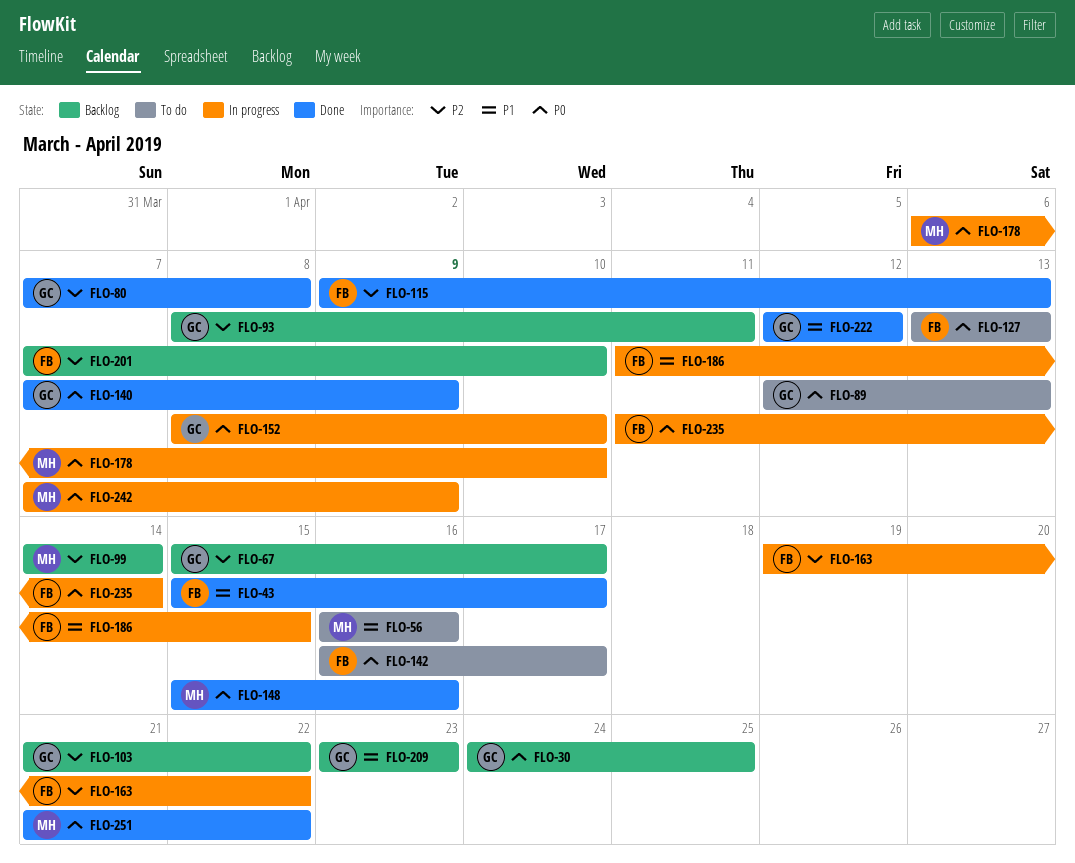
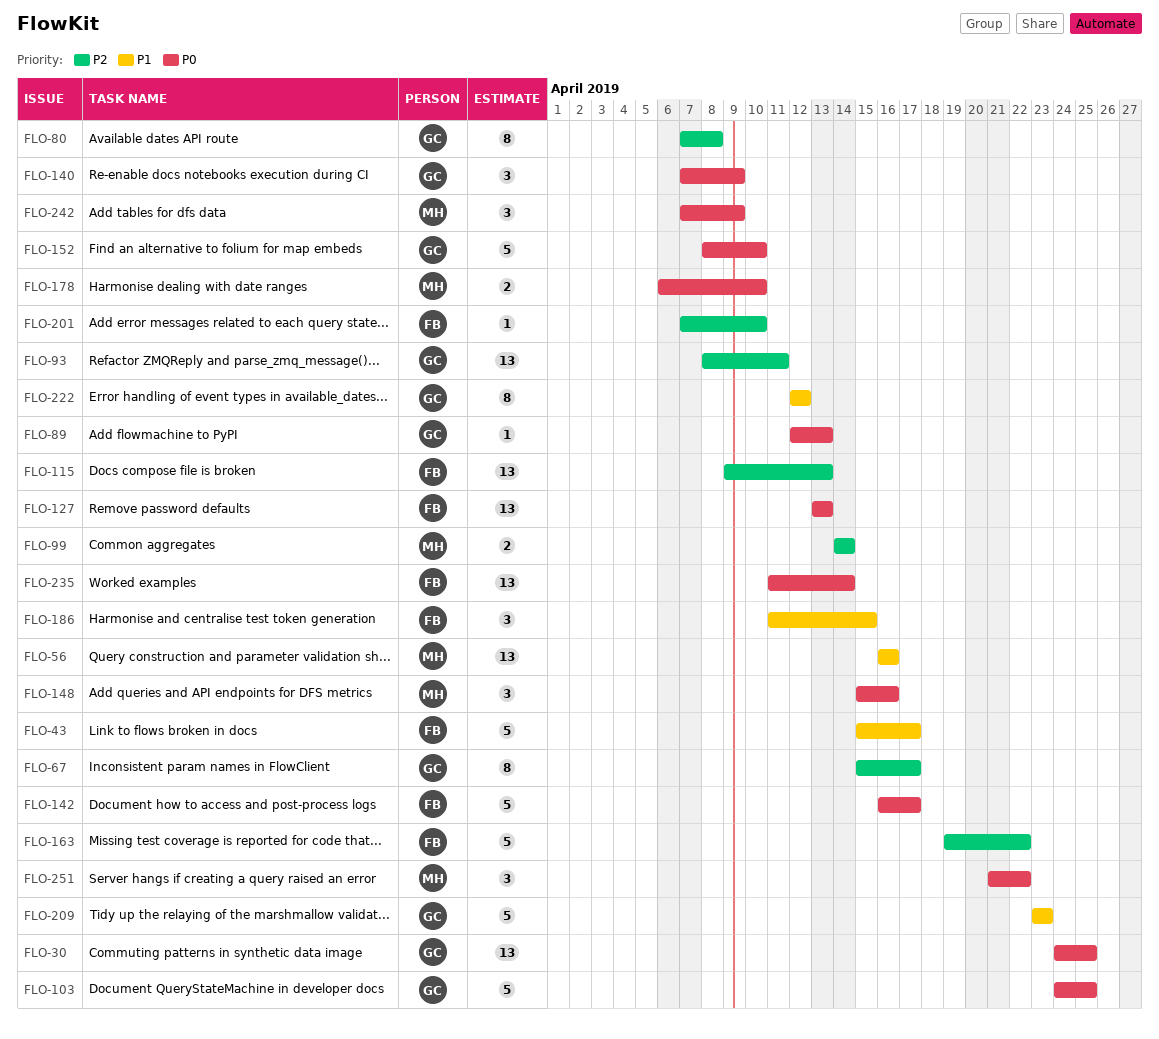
FLO-103, priority: P2 -> P0
FLO-103, start: Apr 21 -> Apr 24
FLO-103, due: Apr 22 -> Apr 25

